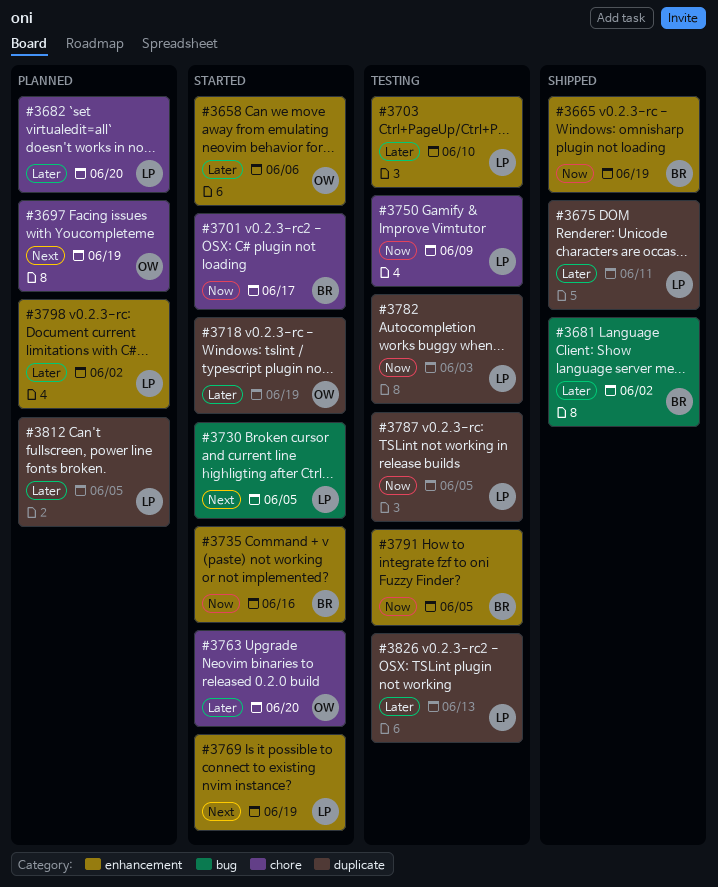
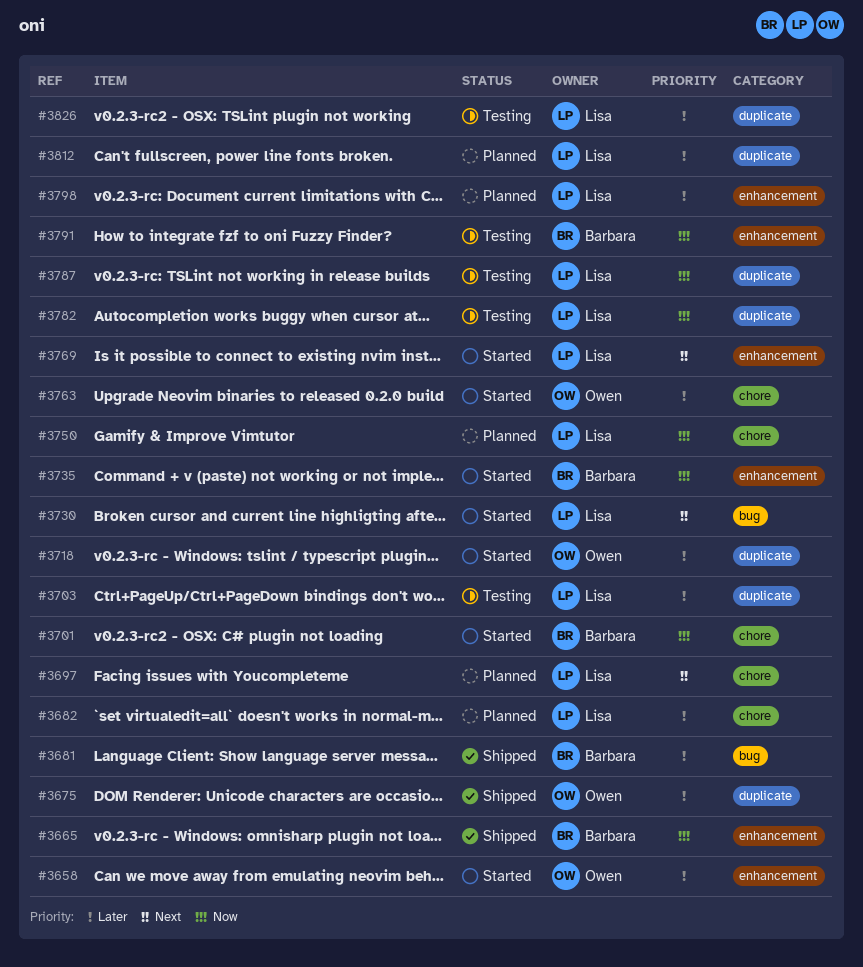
#3675, owner: Lisa -> Owen
#3697, owner: Owen -> Lisa
#3703, label: enhancement -> duplicate
#3750, status: Testing -> Planned

